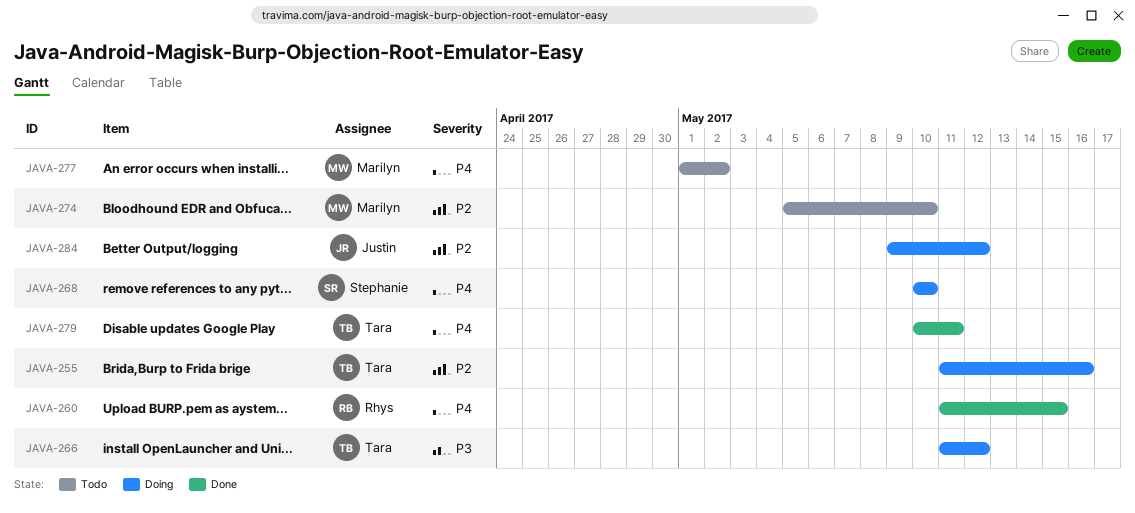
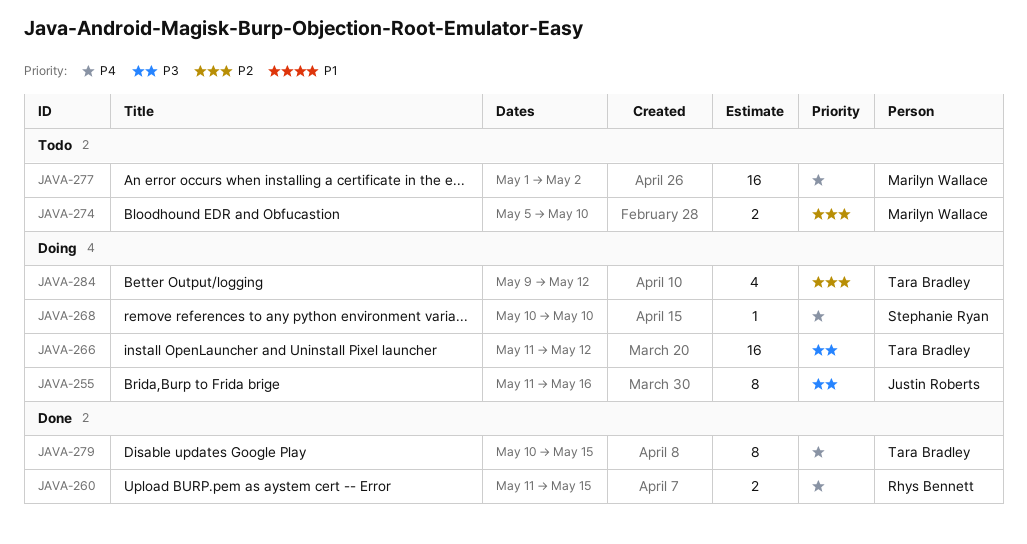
JAVA-255, owner: Tara Bradley -> Justin Roberts
JAVA-255, priority: P2 -> P3
JAVA-279, due: May 11 -> May 15
JAVA-284, owner: Justin Roberts -> Tara Bradley

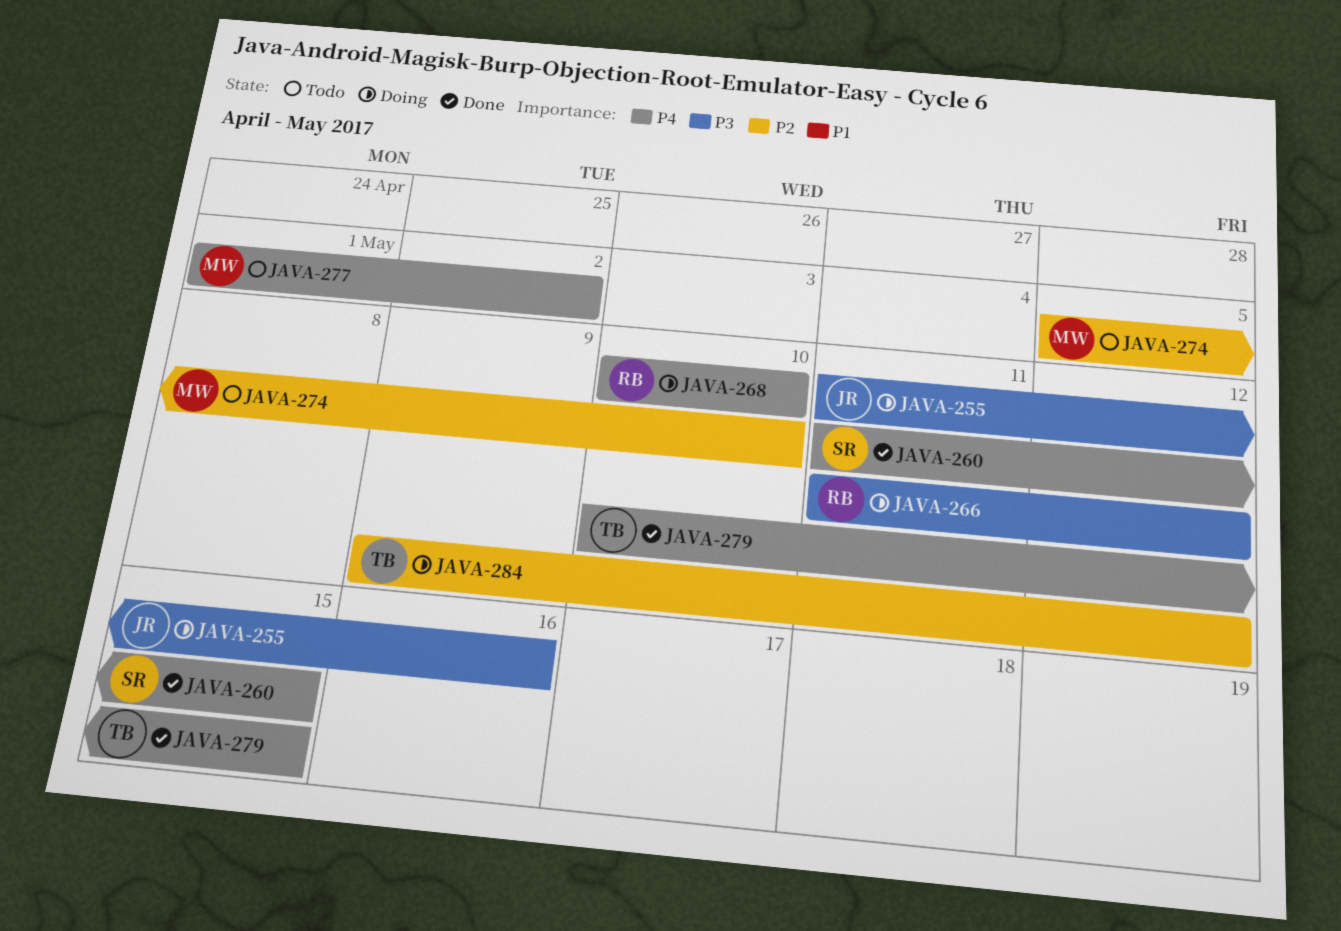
JAVA-260, owner: Rhys Bennett -> Stephanie Ryan
JAVA-266, owner: Tara Bradley -> Rhys Bennett
JAVA-268, owner: Stephanie Ryan -> Rhys Bennett

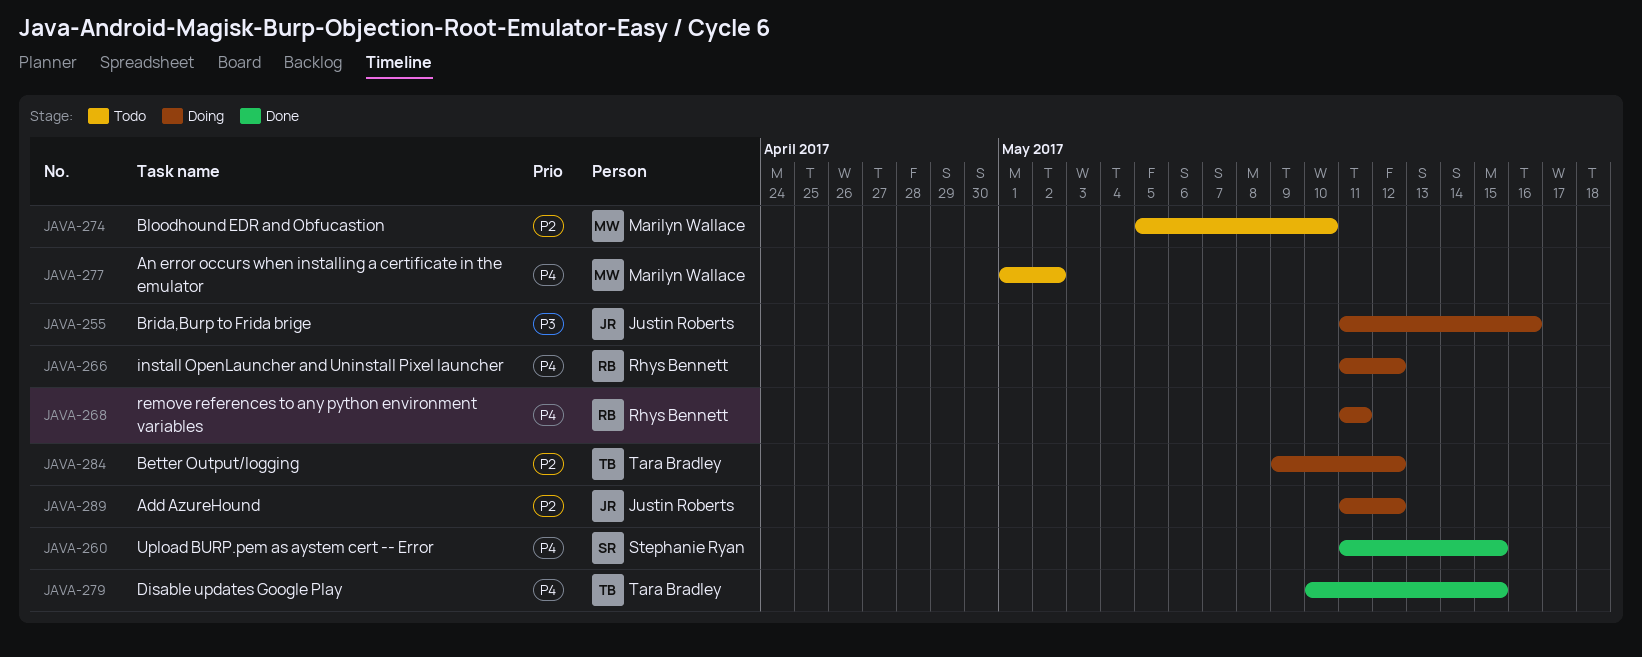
JAVA-266, priority: P3 -> P4
JAVA-268, start: May 10 -> May 11
JAVA-268, due: May 10 -> May 11
JAVA-289: none -> present

